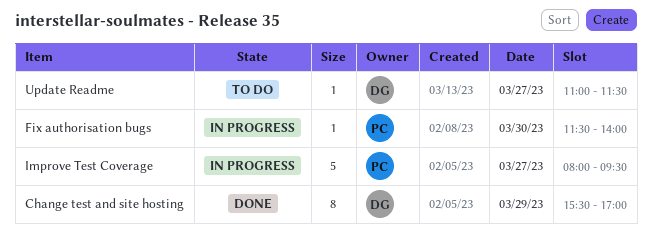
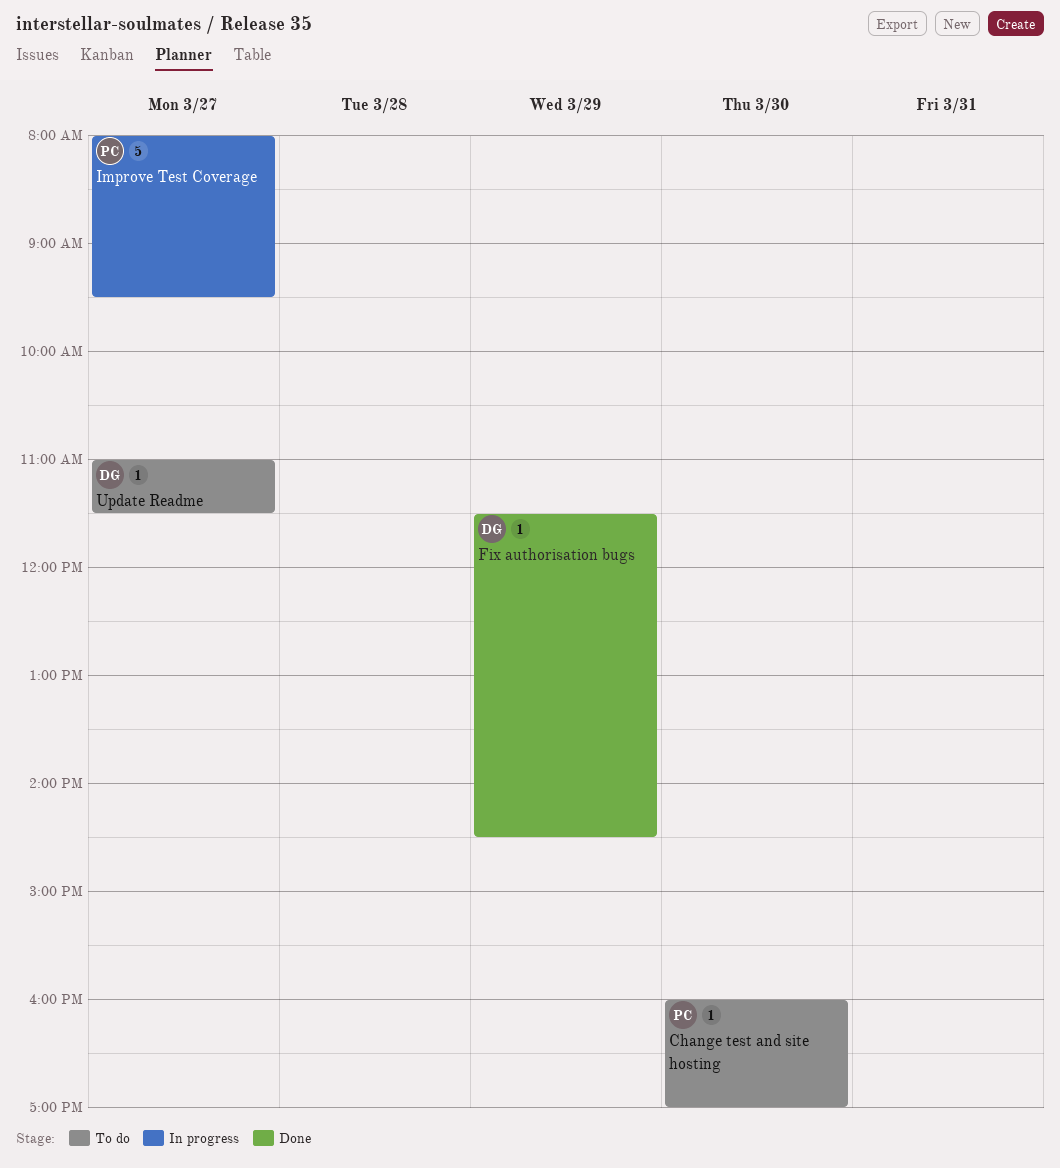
Change test and site hosting, status: Done -> To do
Change test and site hosting, owner: DG -> PC
Change test and site hosting, estimate: 8 -> 1
Change test and site hosting, day: Mar 29 -> Mar 30
Change test and site hosting, begins: 15:30 -> 16:00
Fix authorisation bugs, status: In progress -> Done
Fix authorisation bugs, owner: PC -> DG
Fix authorisation bugs, day: Mar 30 -> Mar 29
Fix authorisation bugs, ends: 14:00 -> 14:30

